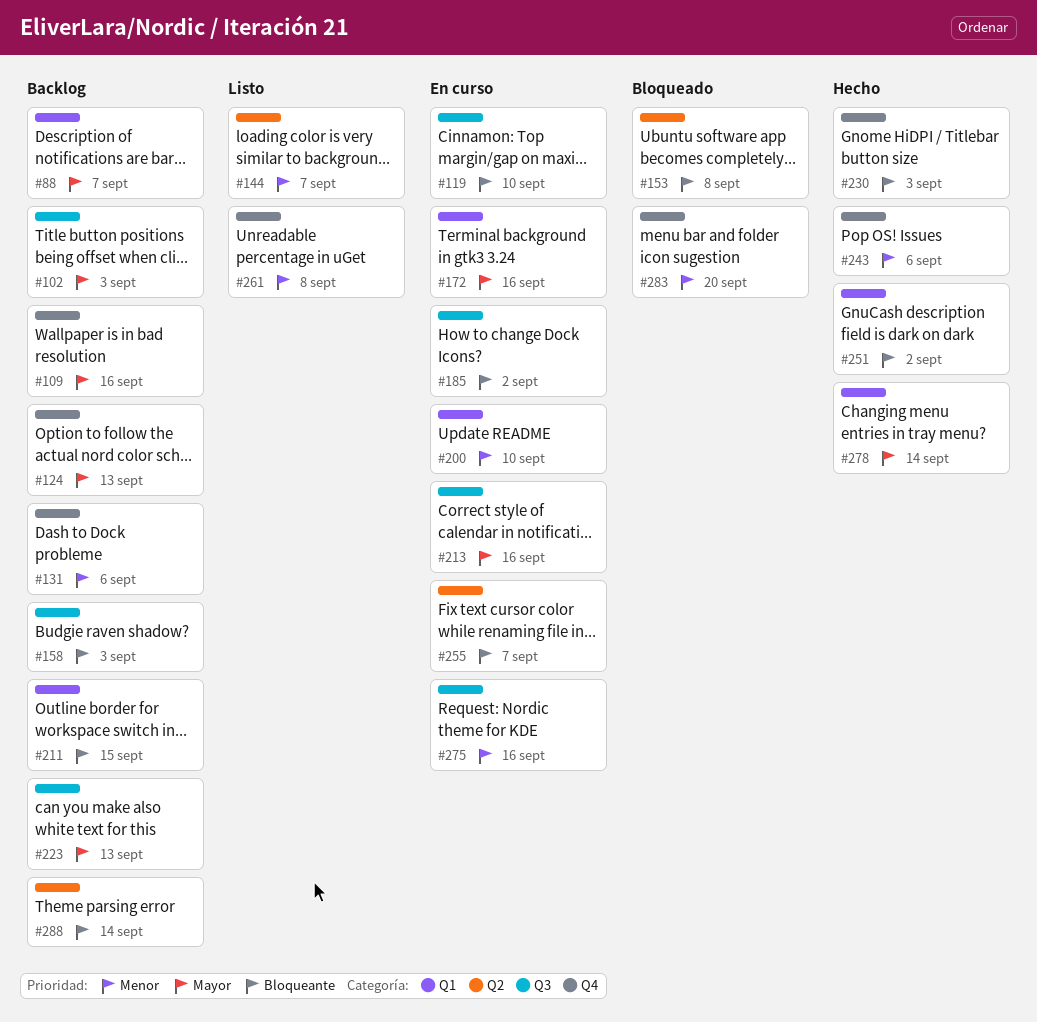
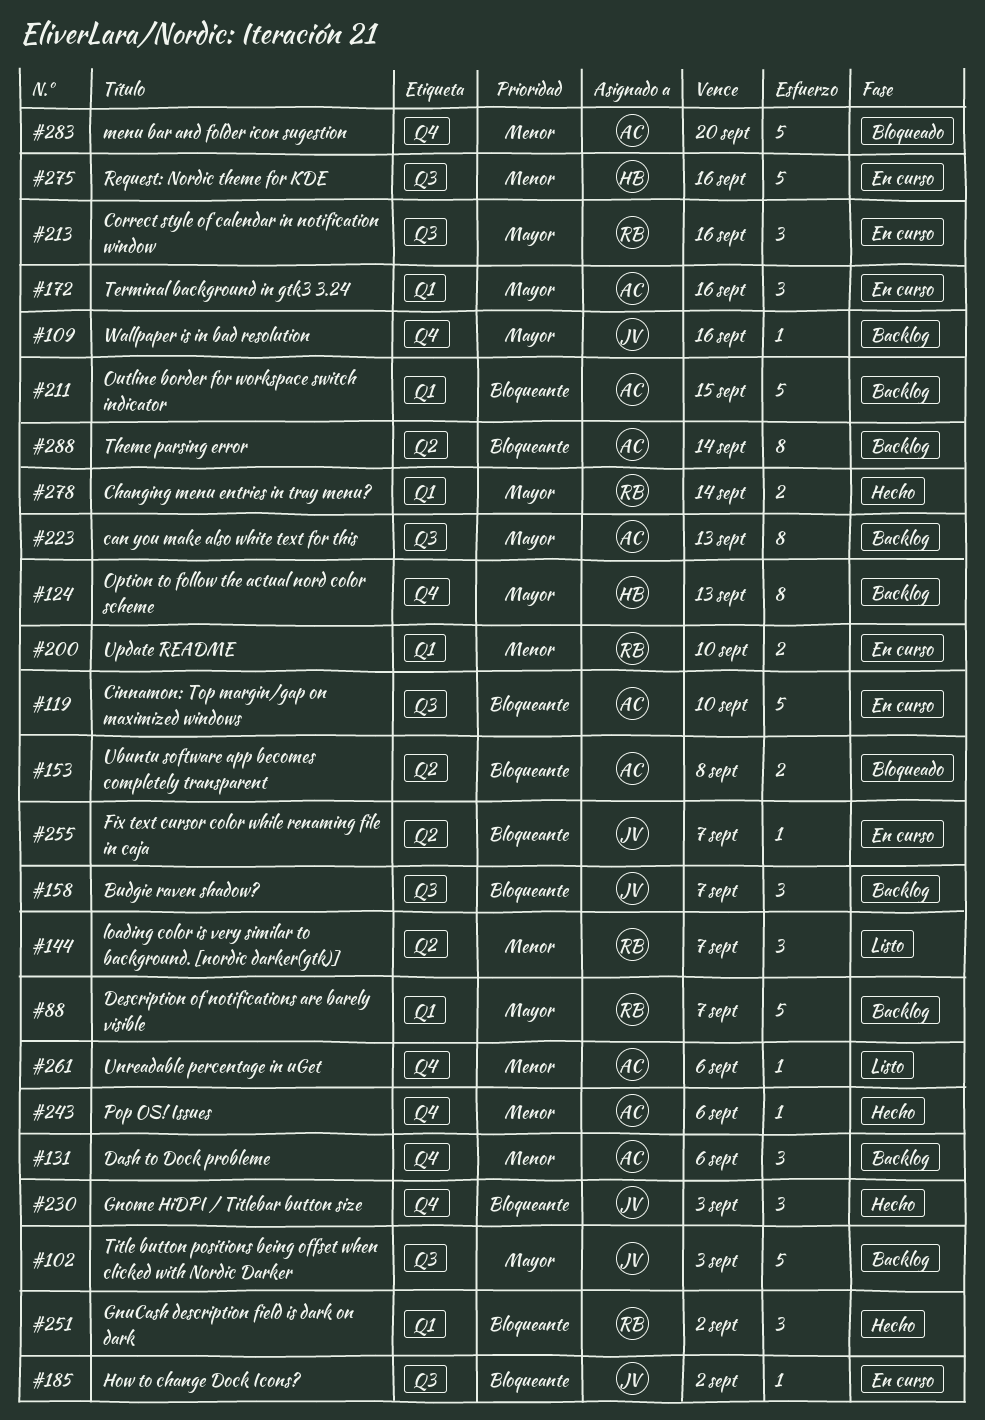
#158, due: Sep 3 -> Sep 7
#261, due: Sep 8 -> Sep 6

